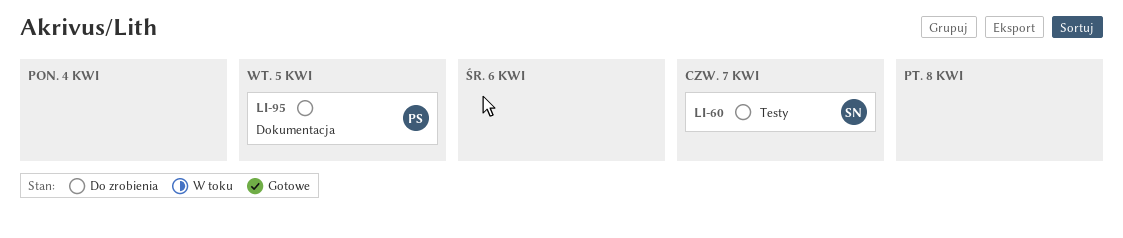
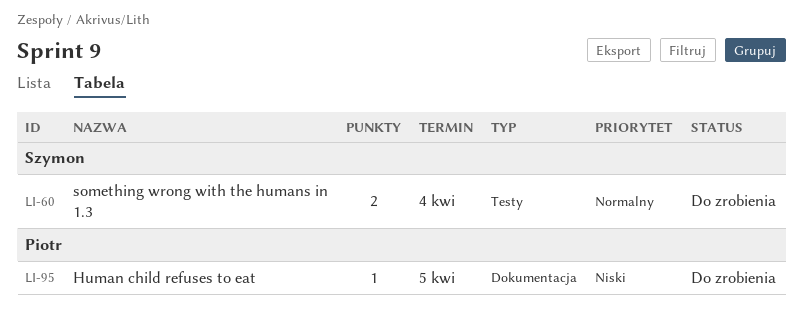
LI-60, due: Apr 7 -> Apr 4

